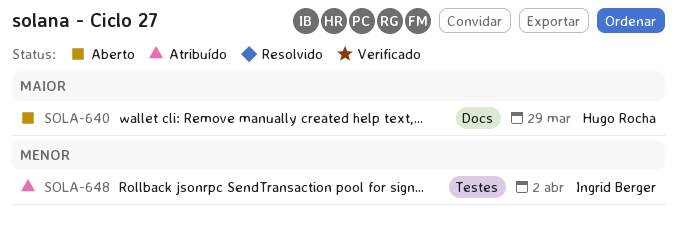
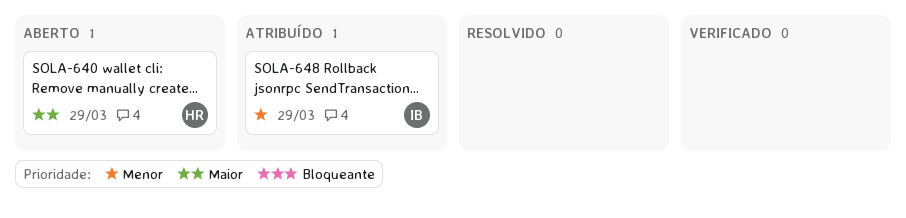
SOLA-648, due: Apr 2 -> Mar 29

